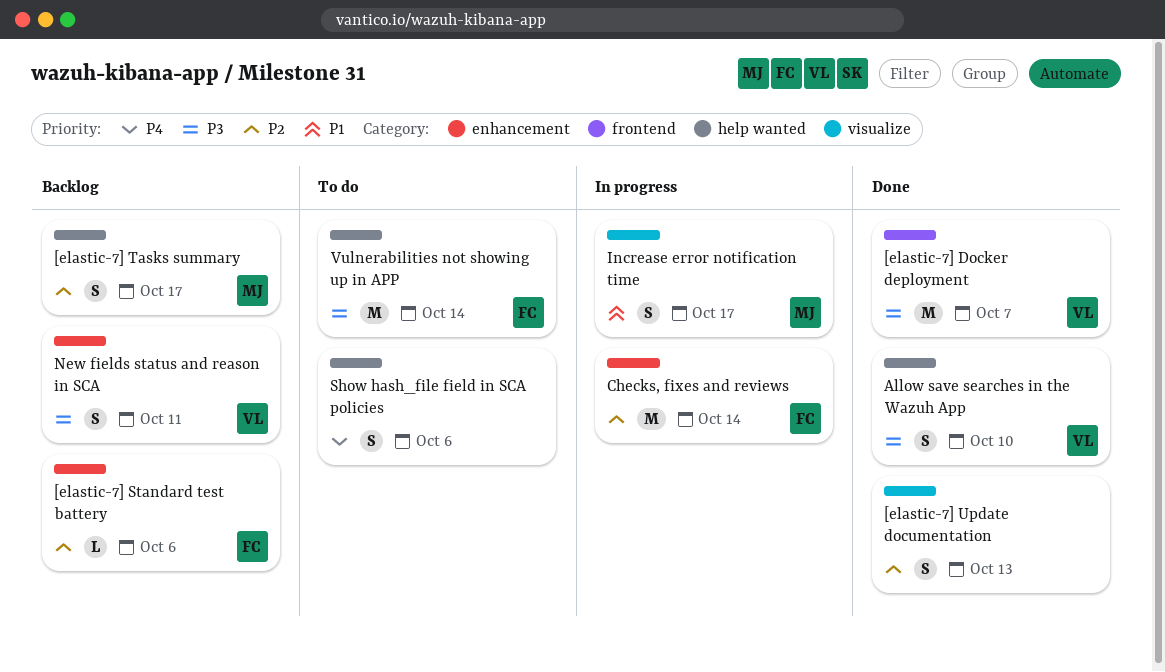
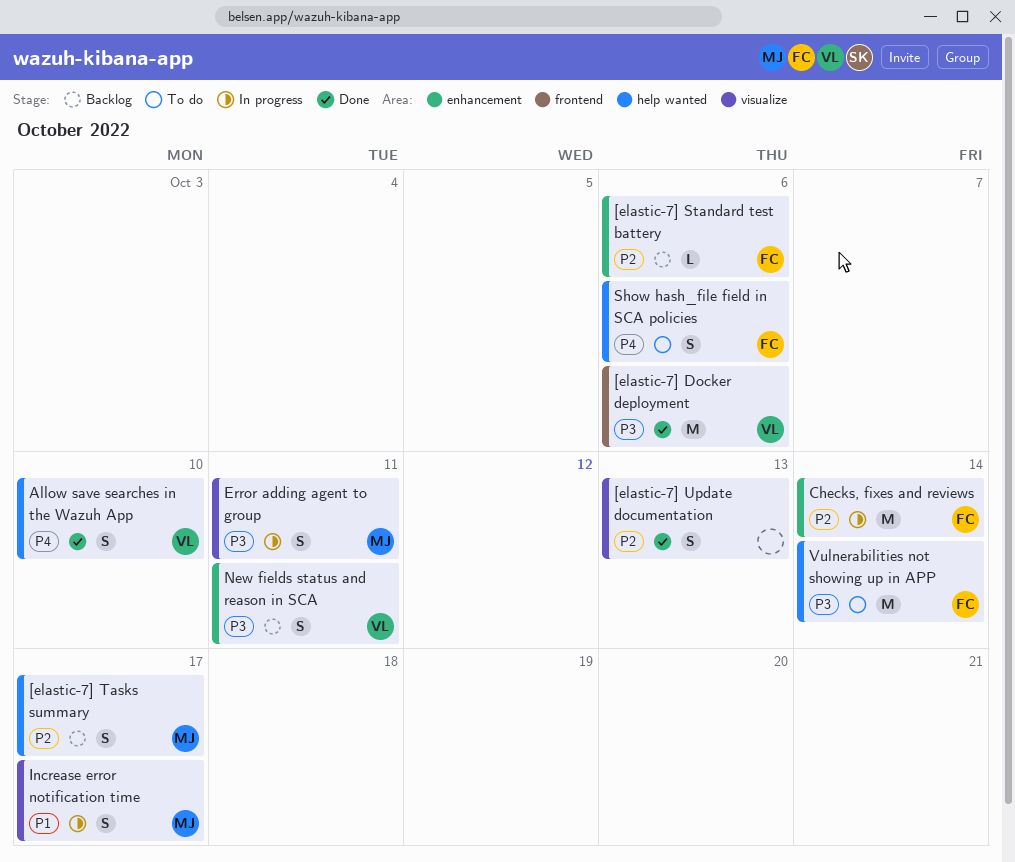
[elastic-7] Docker deployment, due: Oct 7 -> Oct 6
Allow save searches in the Wazuh App, priority: P3 -> P4
Error adding agent to group: none -> present
Show hash_file field in SCA policies, owner: none -> FC

